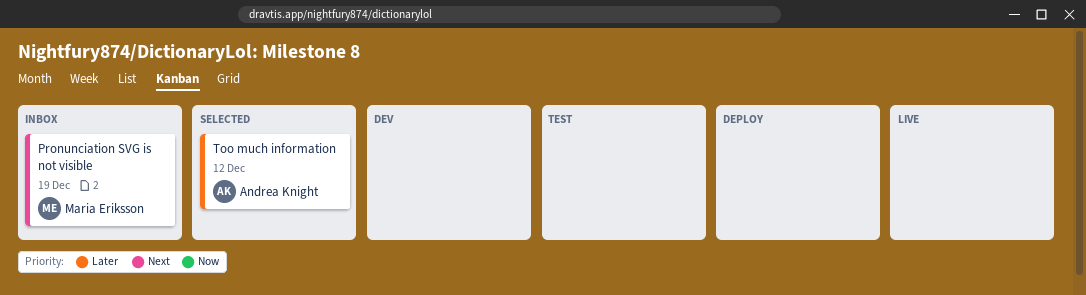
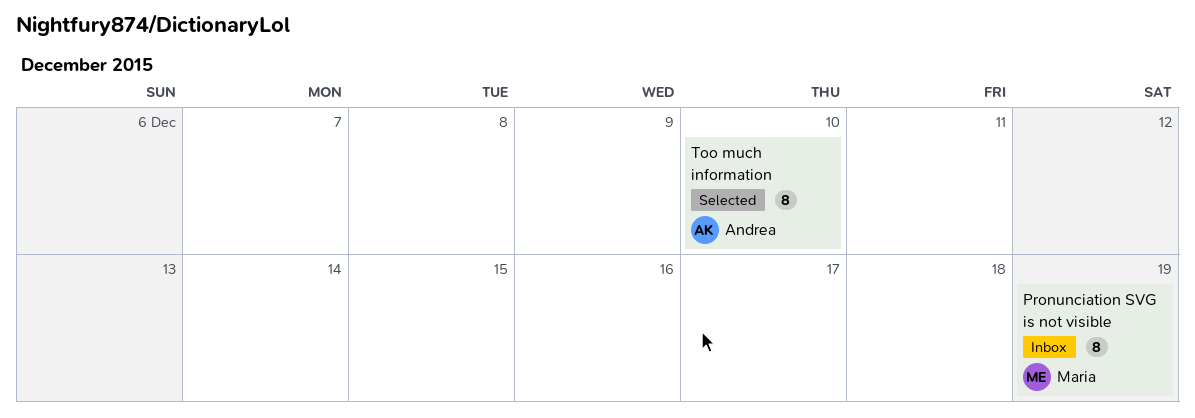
Too much information, due: Dec 12 -> Dec 10

